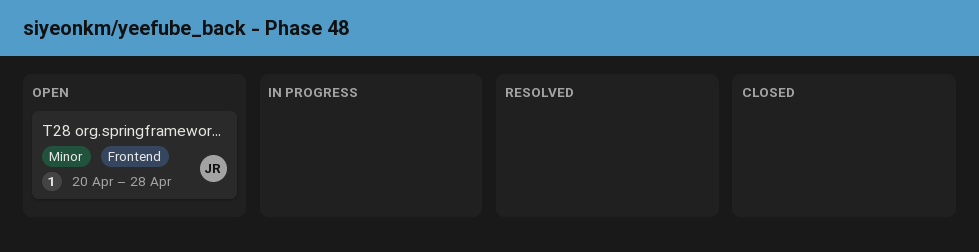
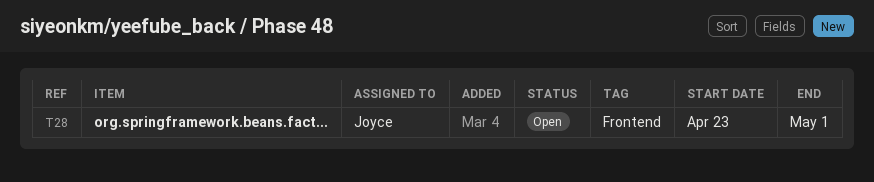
T28, start: Apr 20 -> Apr 23
T28, due: Apr 28 -> May 1

